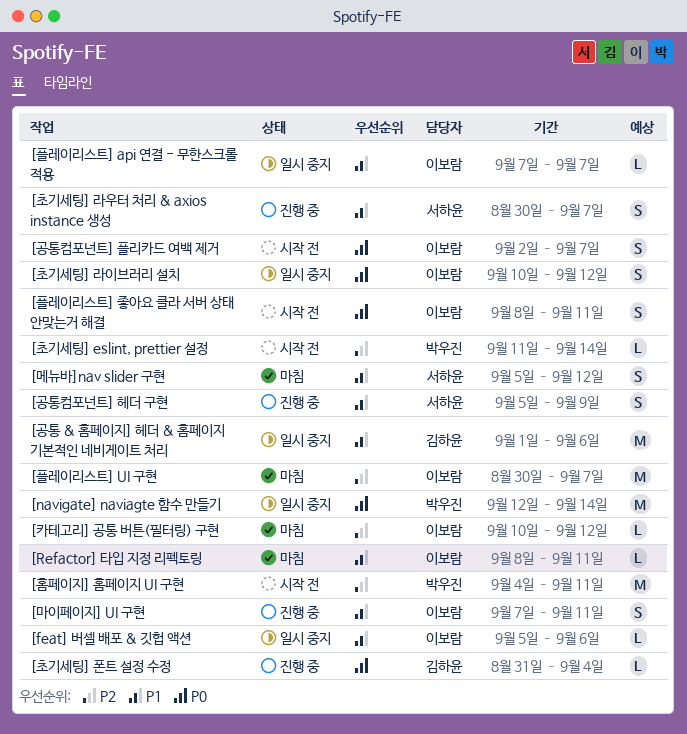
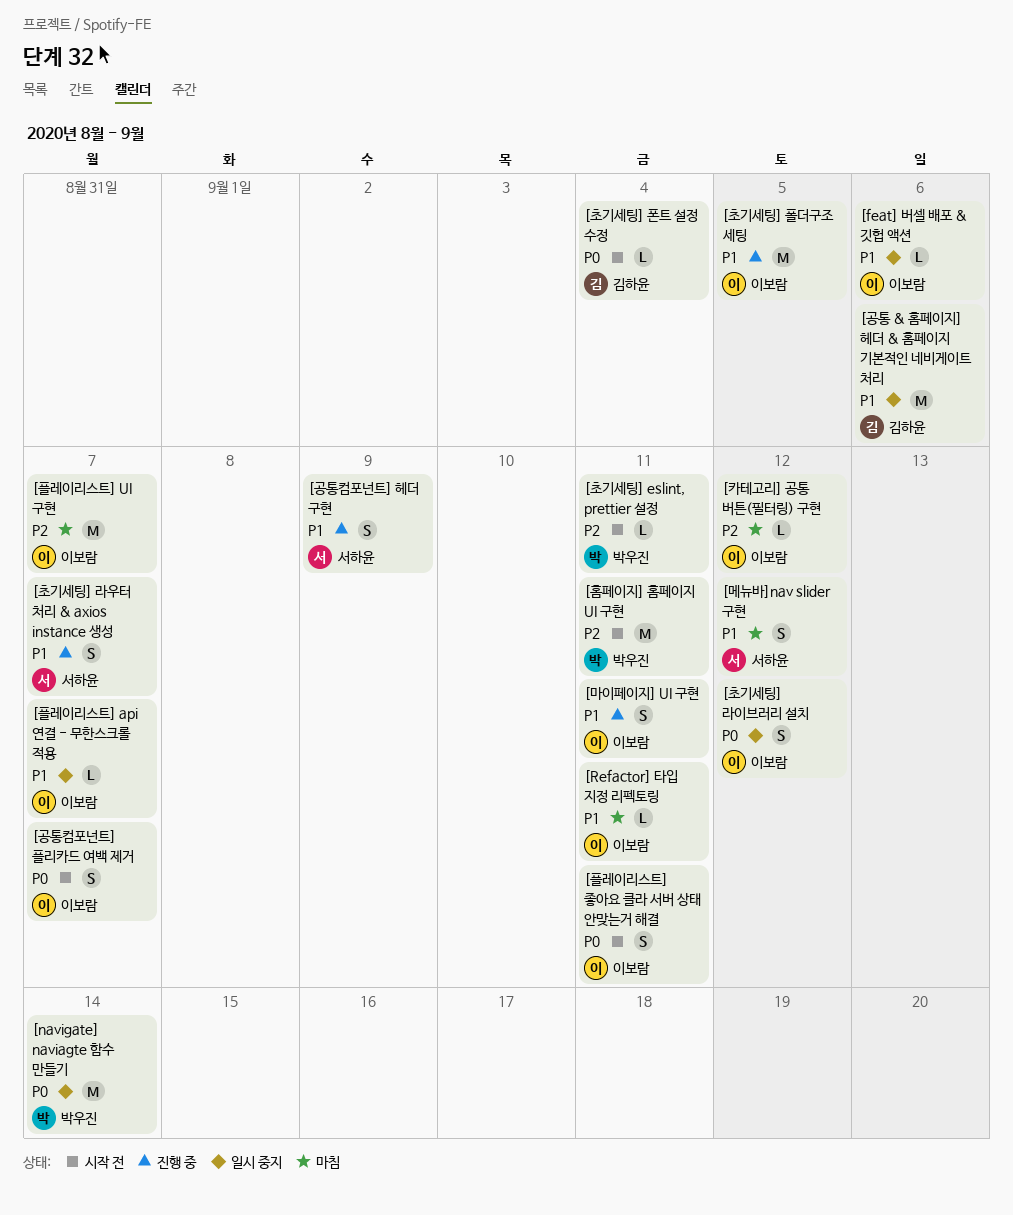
[초기세팅] eslint, prettier 설정, due: Sep 14 -> Sep 11
[초기세팅] 폰트 설정 수정, status: 진행 중 -> 시작 전
[초기세팅] 폴더구조 세팅: none -> present

